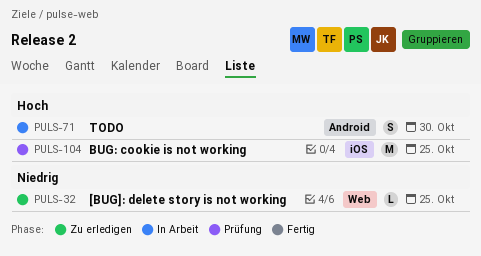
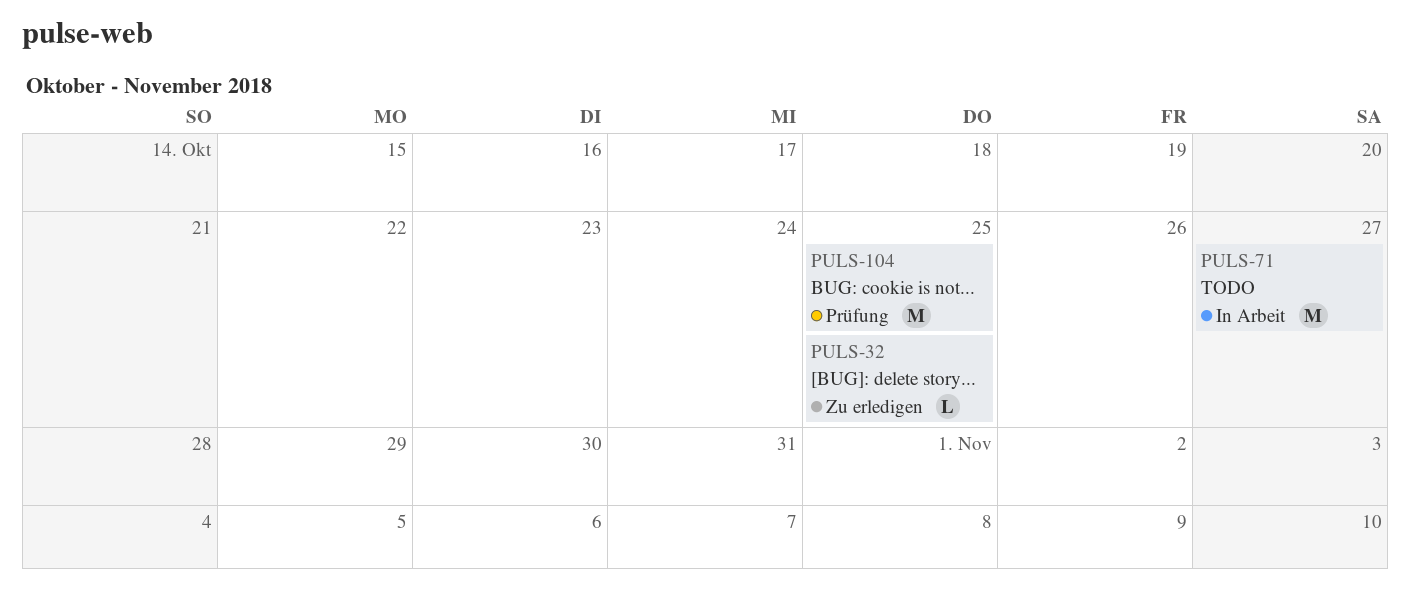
PULS-71, estimate: S -> M
PULS-71, due: Oct 30 -> Oct 27

